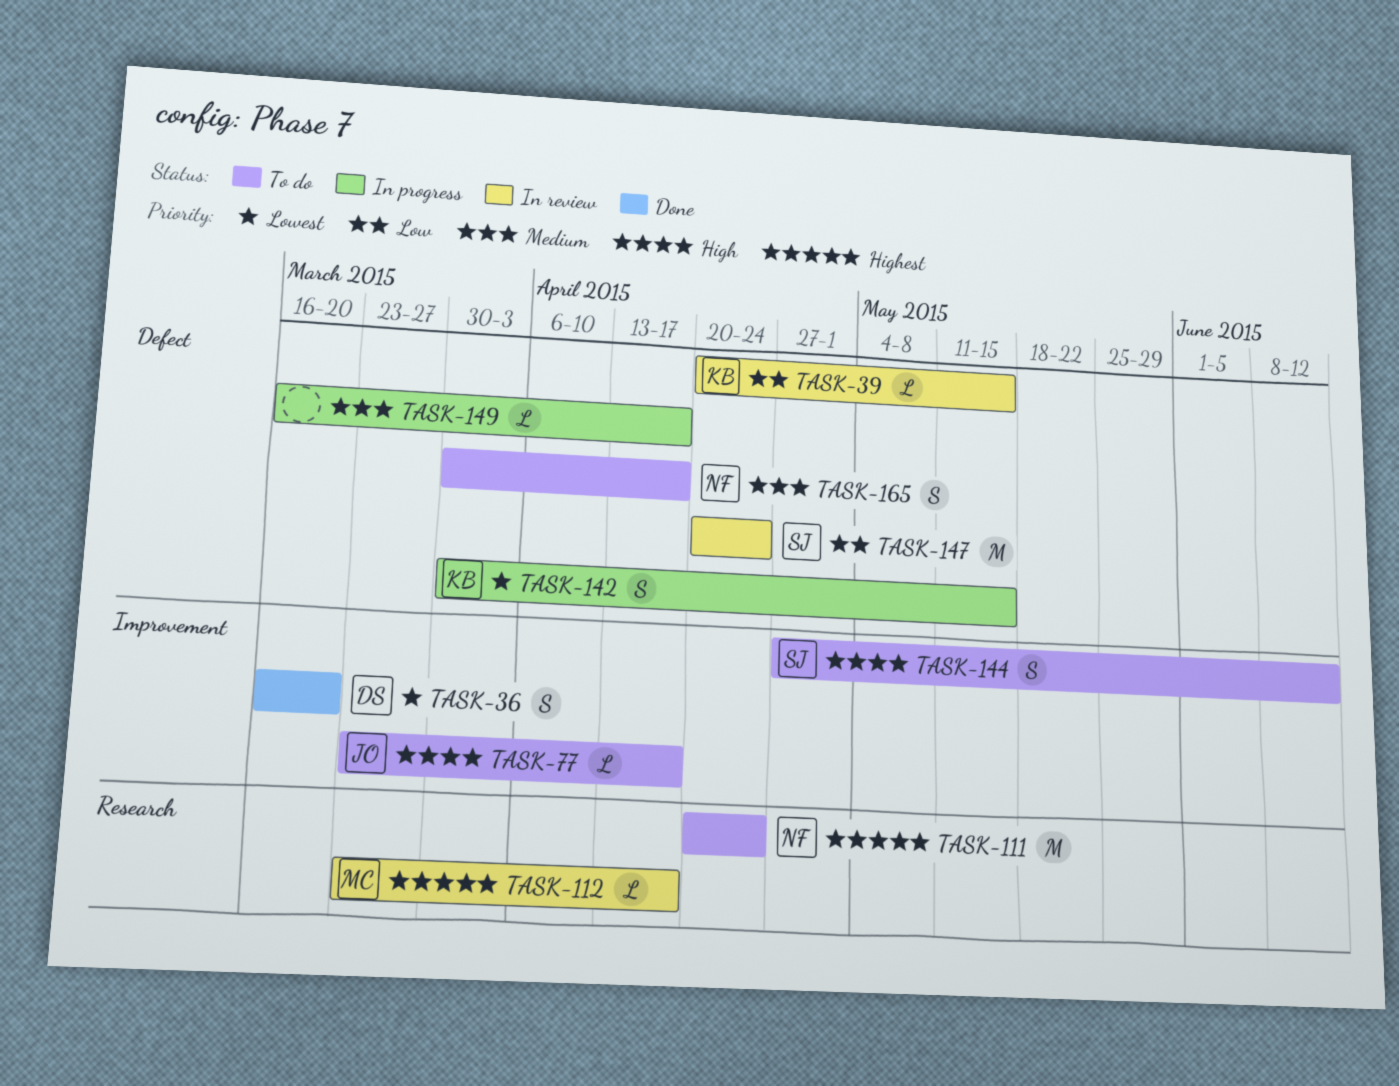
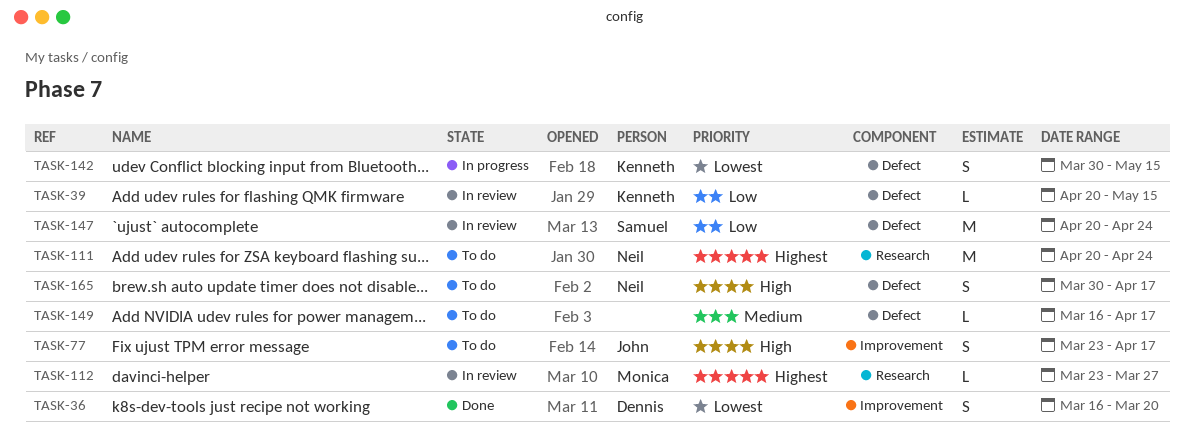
TASK-77, estimate: L -> S
TASK-112, due: Apr 17 -> Mar 27
TASK-144: present -> none
TASK-149, status: In progress -> To do
TASK-165, priority: Medium -> High

